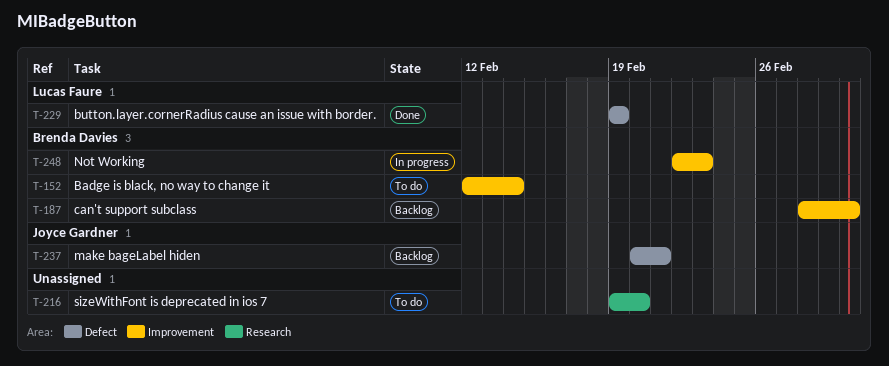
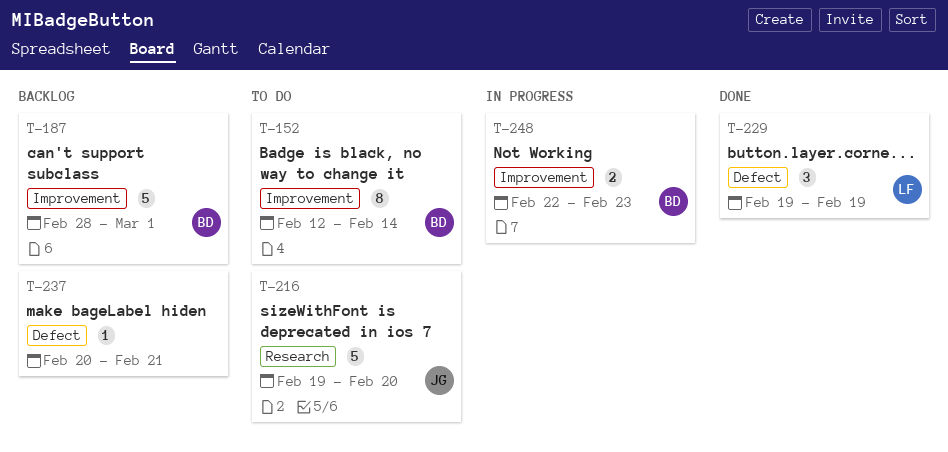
T-216, owner: none -> Joyce Gardner
T-237, owner: Joyce Gardner -> none

